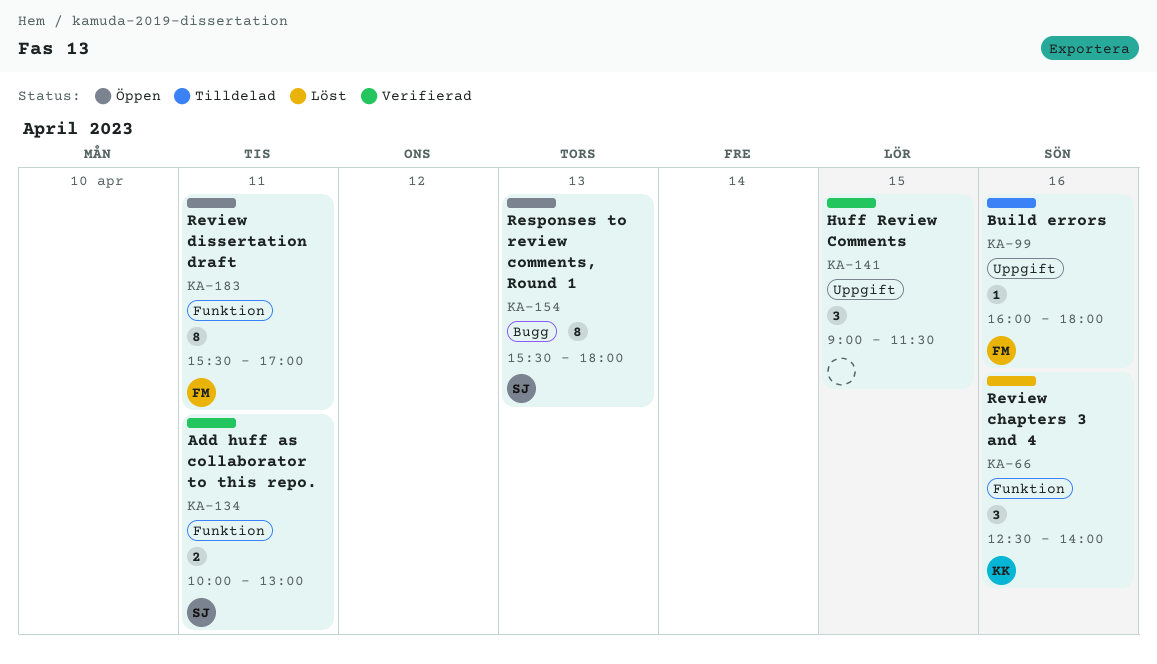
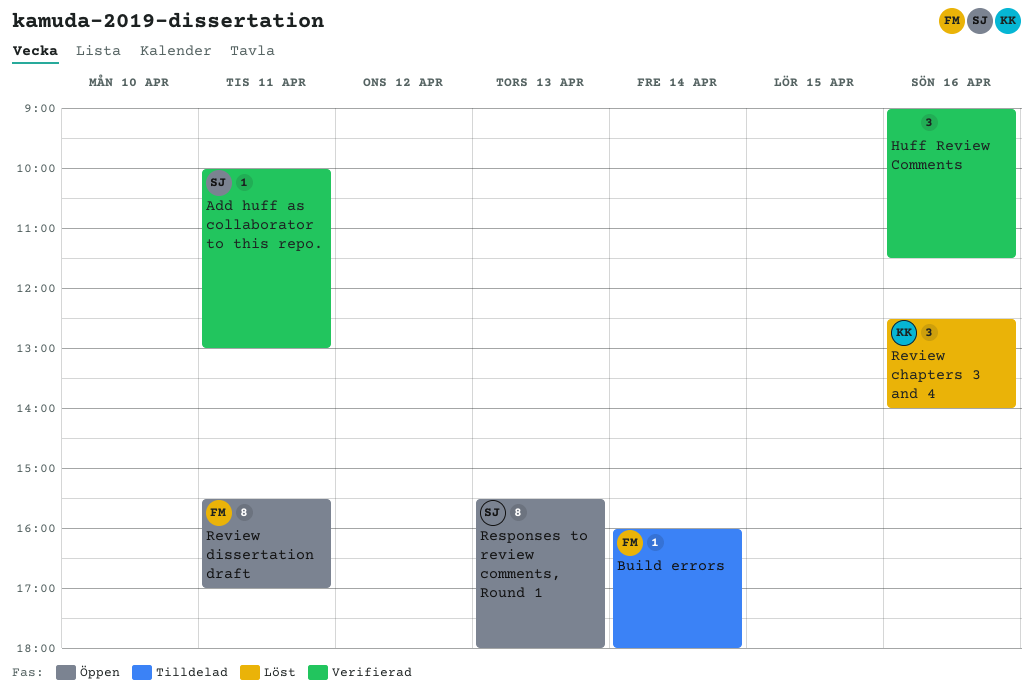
Add huff as collaborator to this repo., estimate: 2 -> 1
Build errors, day: Apr 16 -> Apr 14
Huff Review Comments, day: Apr 15 -> Apr 16

